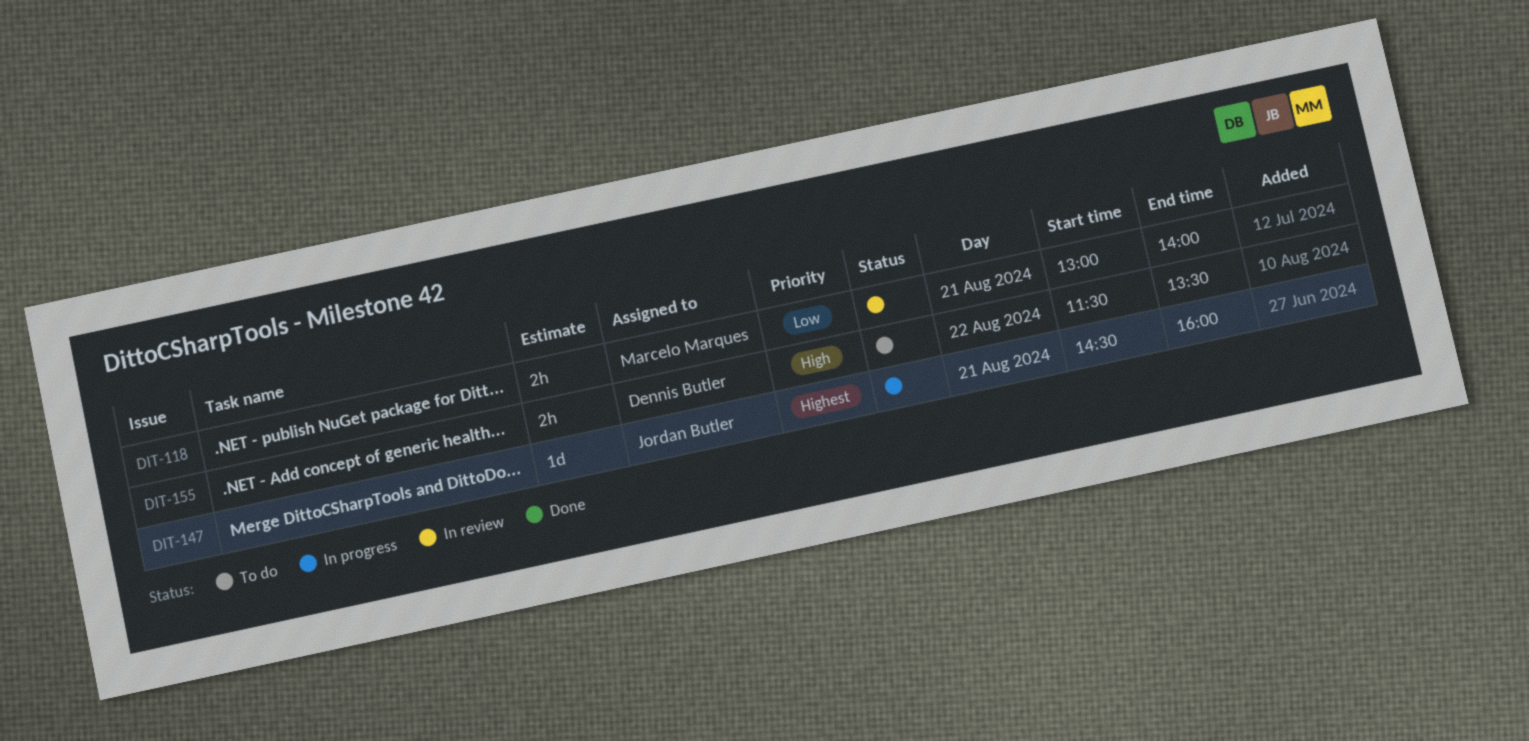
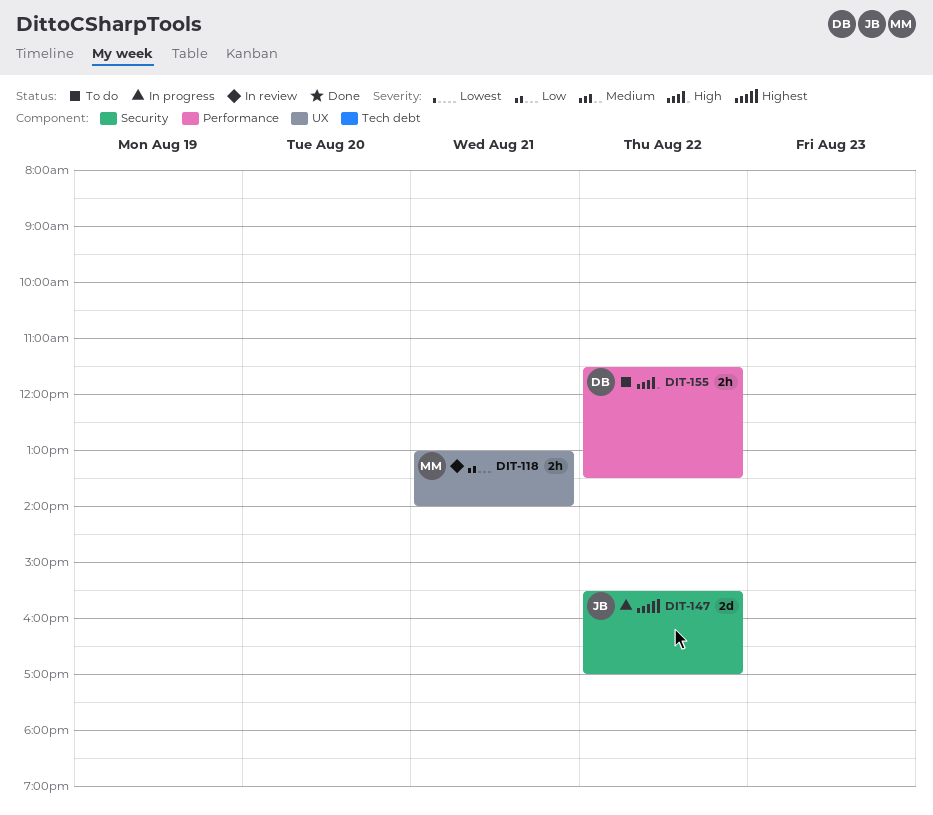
DIT-147, estimate: 1d -> 2d
DIT-147, day: Aug 21 -> Aug 22
DIT-147, begins: 14:30 -> 15:30
DIT-147, ends: 16:00 -> 17:00

